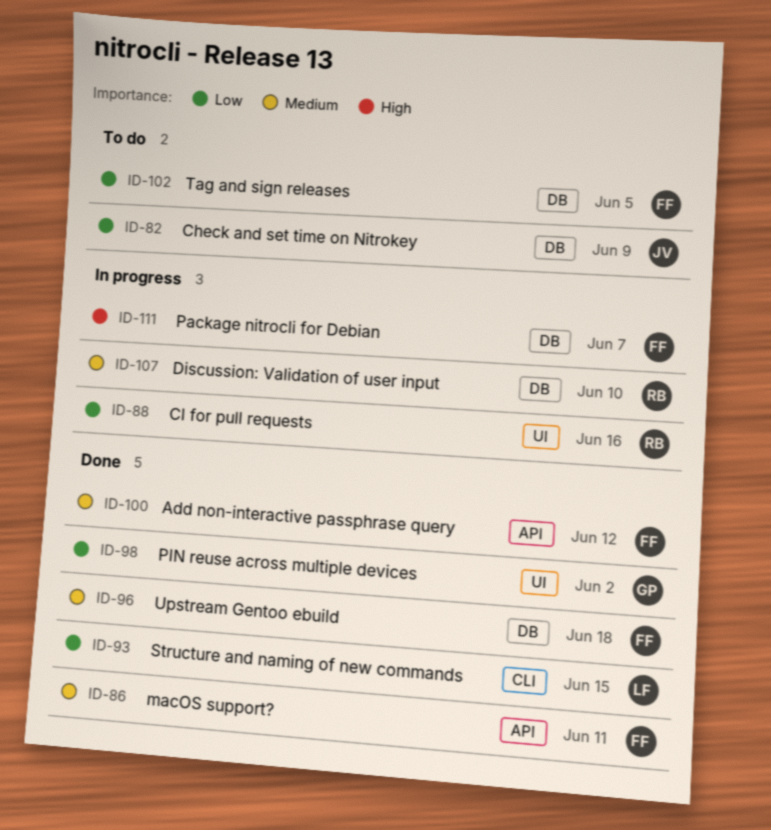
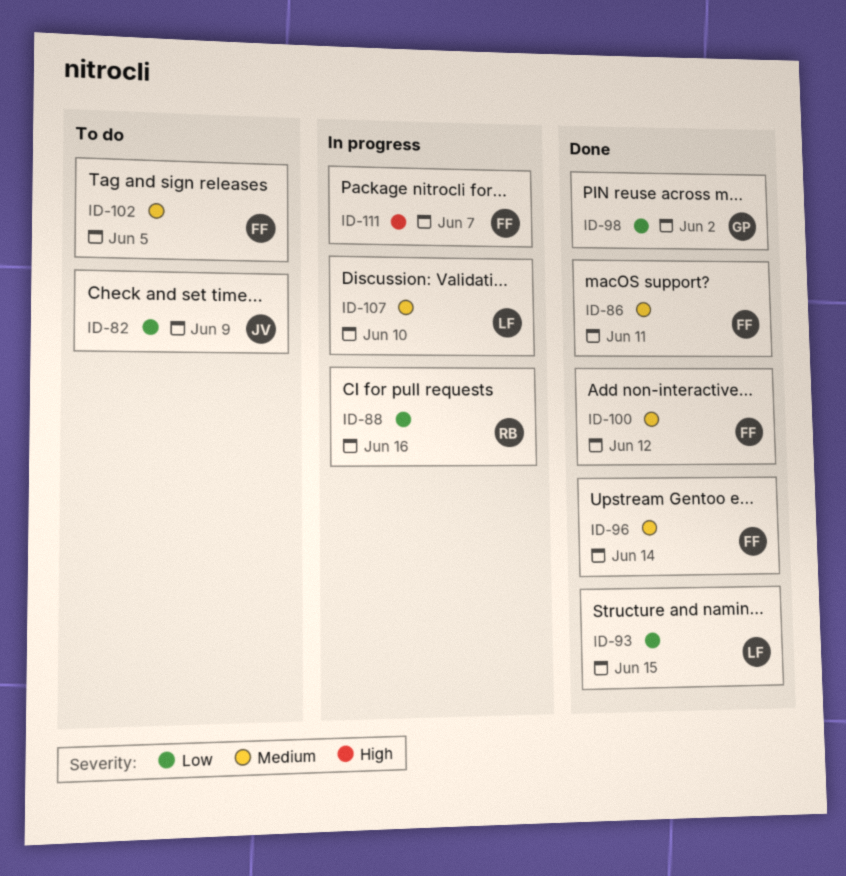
ID-96, due: Jun 18 -> Jun 14
ID-102, priority: Low -> Medium
ID-107, owner: RB -> LF

